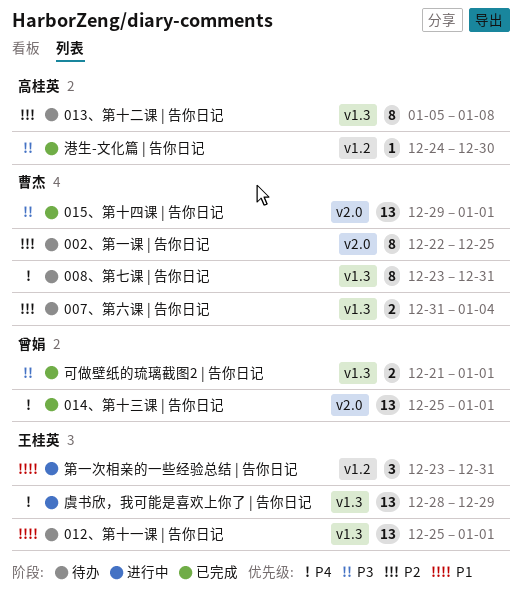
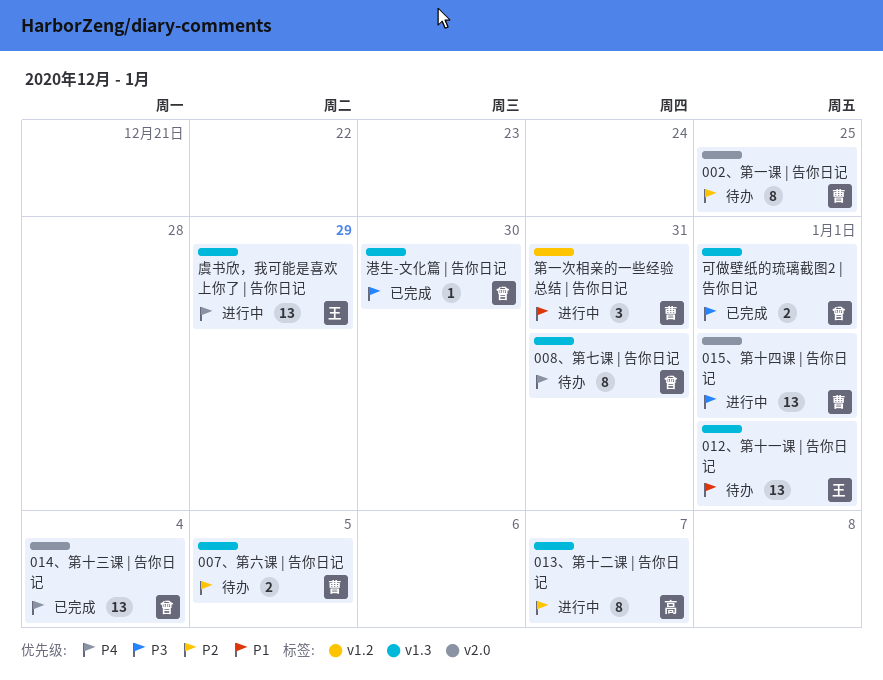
007、第六课 | 告你日记, due: Jan 4 -> Jan 5
008、第七课 | 告你日记, owner: 曹杰 -> 曾娟
013、第十二课 | 告你日记, status: 待办 -> 进行中
013、第十二课 | 告你日记, due: Jan 8 -> Jan 7
014、第十三课 | 告你日记, due: Jan 1 -> Jan 4
015、第十四课 | 告你日记, status: 已完成 -> 进行中
港生-文化篇 | 告你日记, owner: 高桂英 -> 曾娟
港生-文化篇 | 告你日记, label: v1.2 -> v1.3
第一次相亲的一些经验总结 | 告你日记, owner: 王桂英 -> 曹杰

